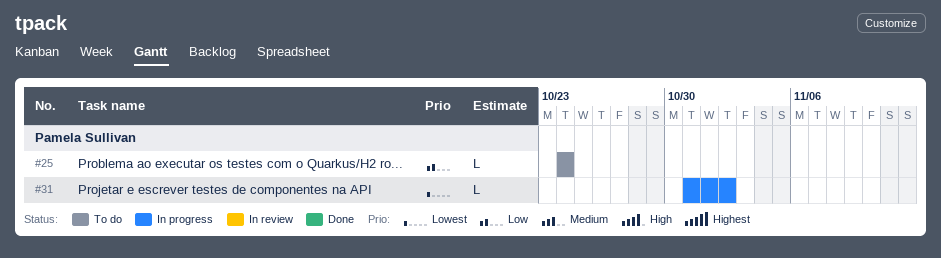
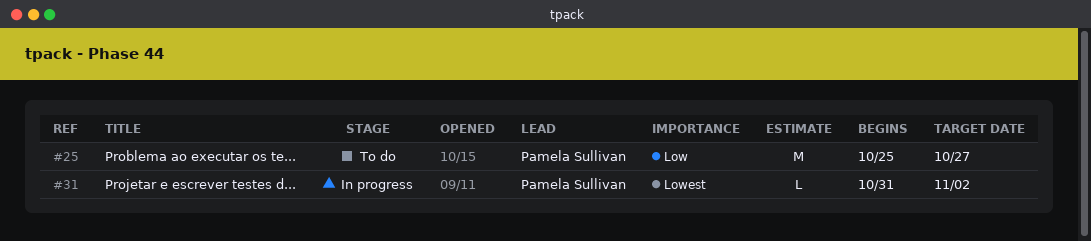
#25, estimate: L -> M
#25, start: Oct 24 -> Oct 25
#25, due: Oct 24 -> Oct 27

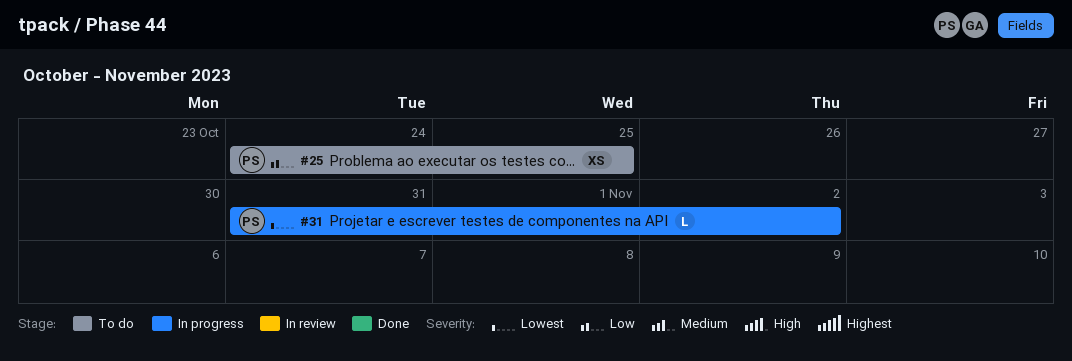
#25, estimate: M -> XS
#25, start: Oct 25 -> Oct 24
#25, due: Oct 27 -> Oct 25

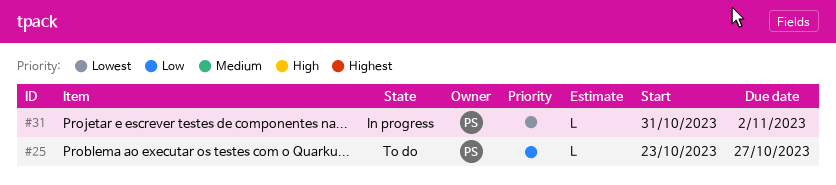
#25, estimate: XS -> L
#25, start: Oct 24 -> Oct 23
#25, due: Oct 25 -> Oct 27

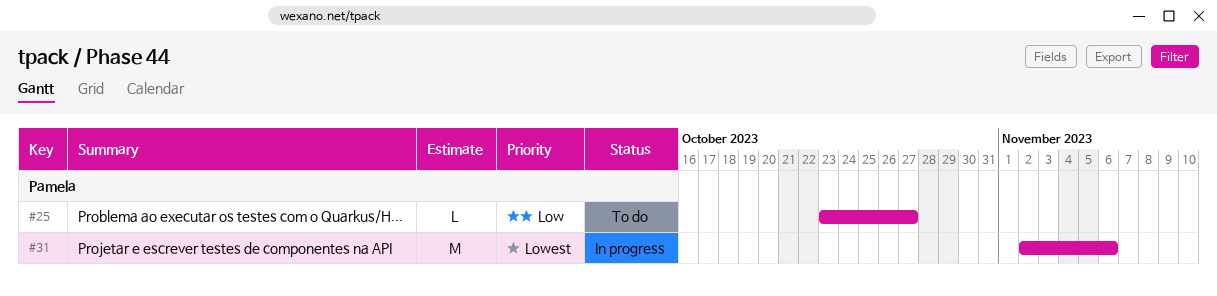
#31, estimate: L -> M
#31, start: Oct 31 -> Nov 2
#31, due: Nov 2 -> Nov 6

